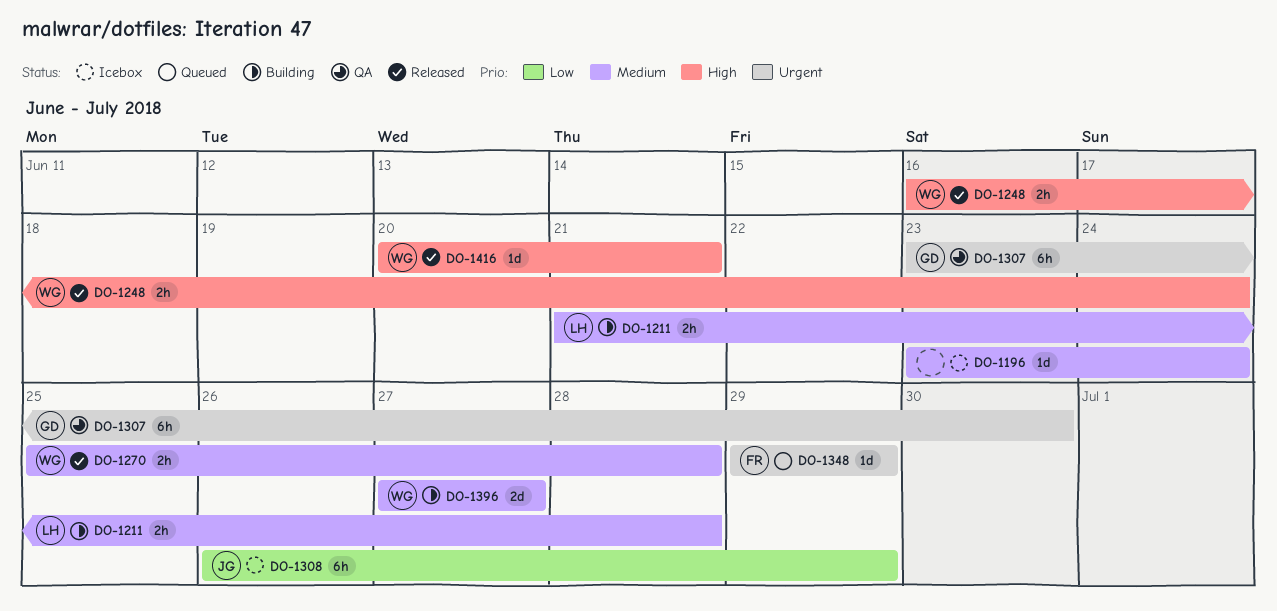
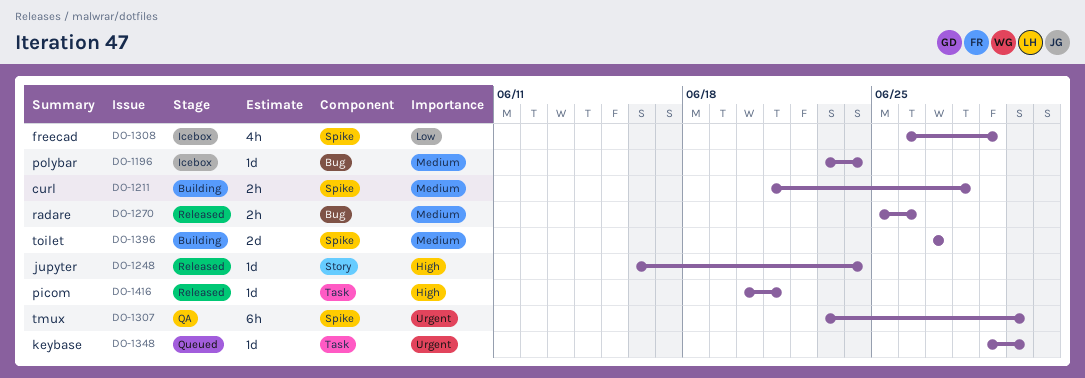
DO-1248, estimate: 2h -> 1d
DO-1270, due: Jun 28 -> Jun 26
DO-1308, estimate: 6h -> 4h
DO-1348, due: Jun 29 -> Jun 30

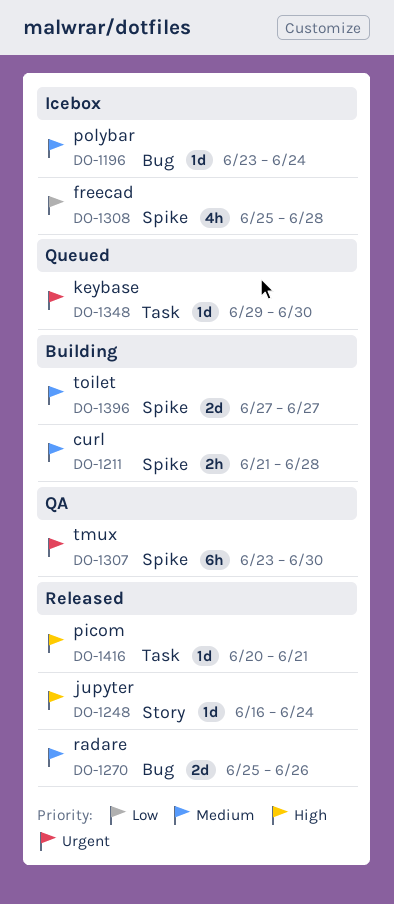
DO-1270, estimate: 2h -> 2d
DO-1308, start: Jun 26 -> Jun 25
DO-1308, due: Jun 29 -> Jun 28

